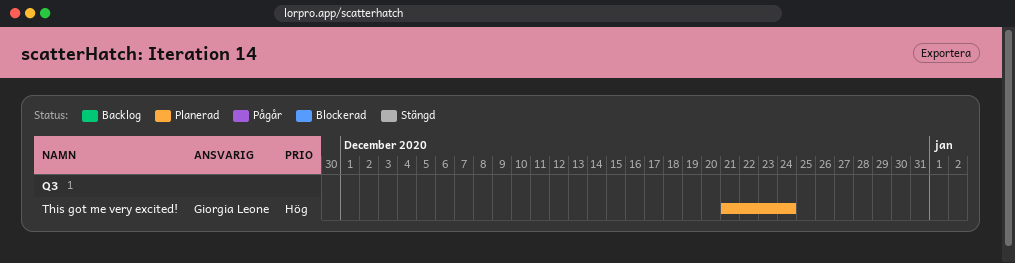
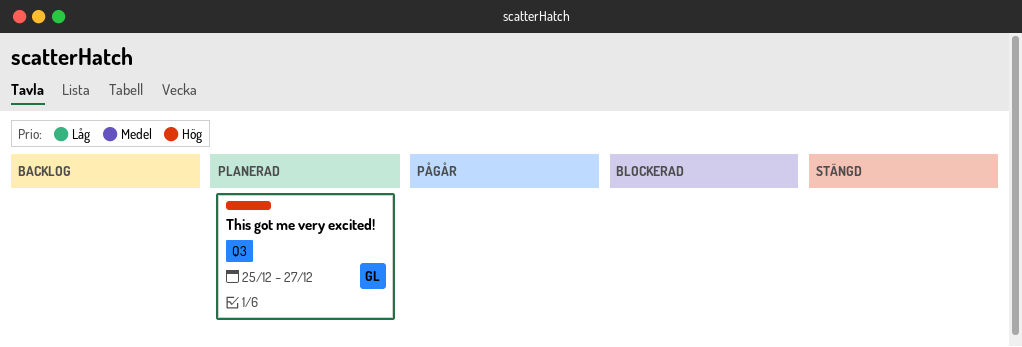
This got me very excited!, start: Dec 21 -> Dec 25
This got me very excited!, due: Dec 24 -> Dec 27

